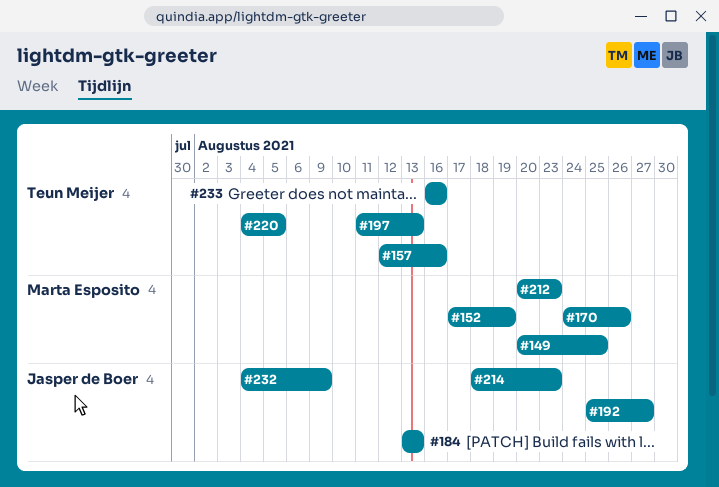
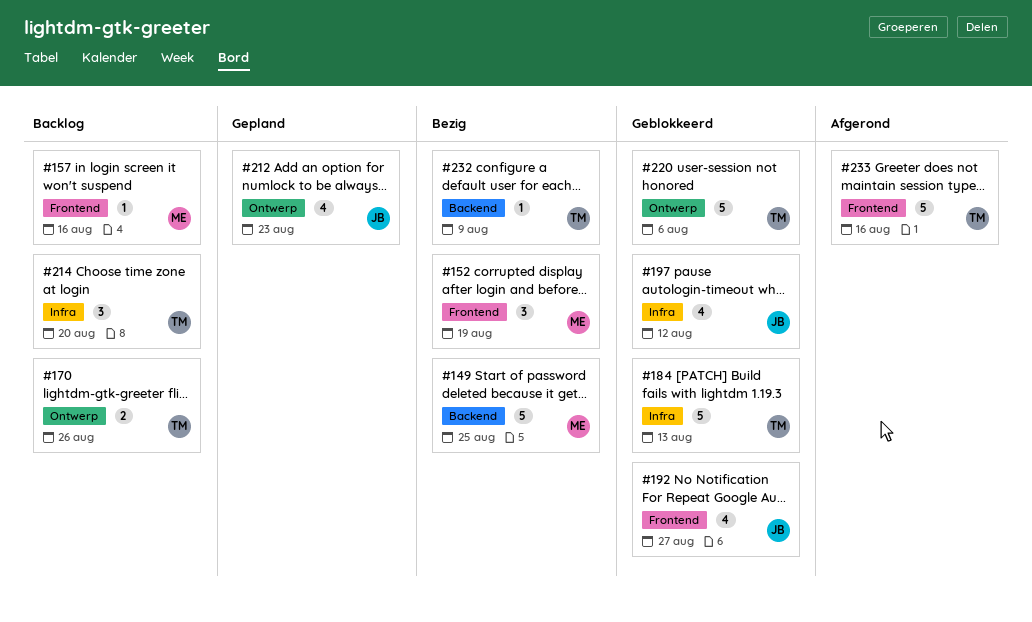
#157, owner: Teun Meijer -> Marta Esposito
#170, owner: Marta Esposito -> Teun Meijer
#184, owner: Jasper de Boer -> Teun Meijer
#197, owner: Teun Meijer -> Jasper de Boer
#197, due: Aug 13 -> Aug 12
#212, owner: Marta Esposito -> Jasper de Boer
#214, owner: Jasper de Boer -> Teun Meijer
#214, due: Aug 23 -> Aug 20
#220, due: Aug 5 -> Aug 6
#232, owner: Jasper de Boer -> Teun Meijer

